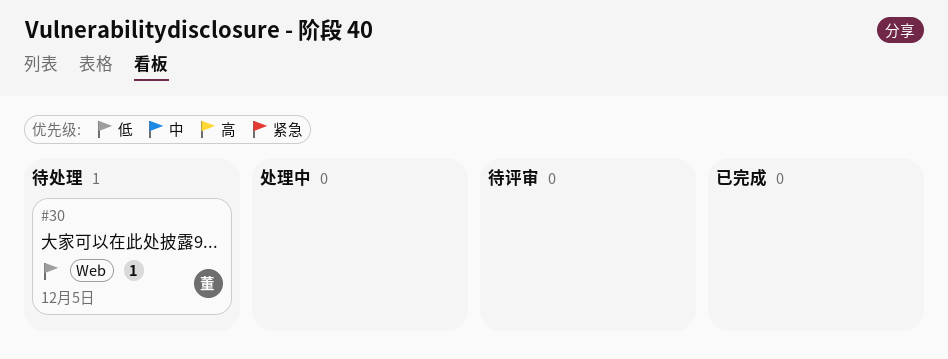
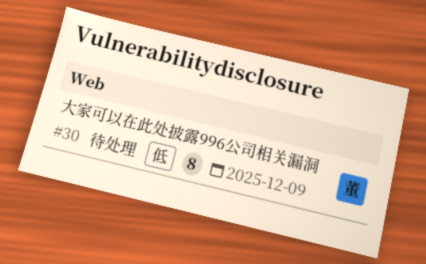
#30, estimate: 1 -> 8
#30, due: Dec 5 -> Dec 9

